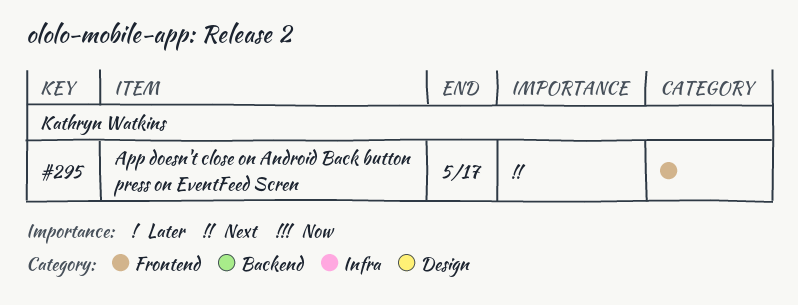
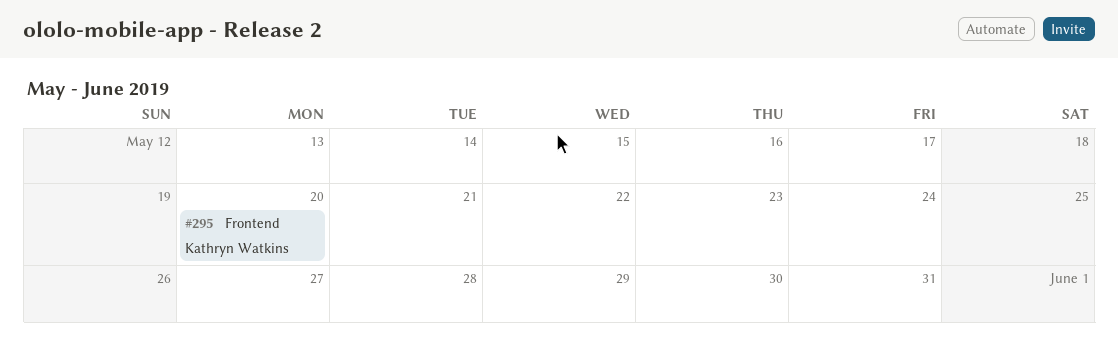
#295, due: May 17 -> May 20

